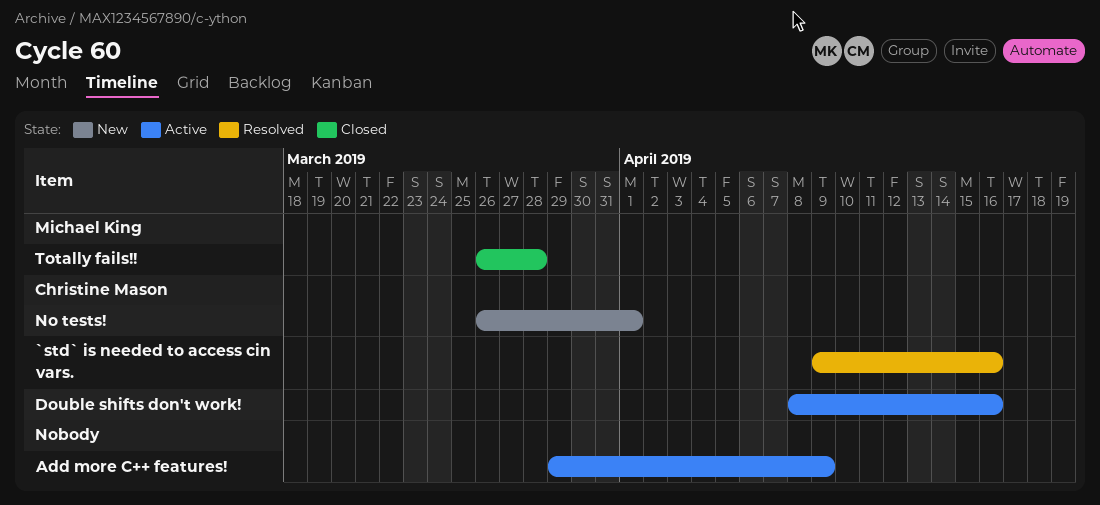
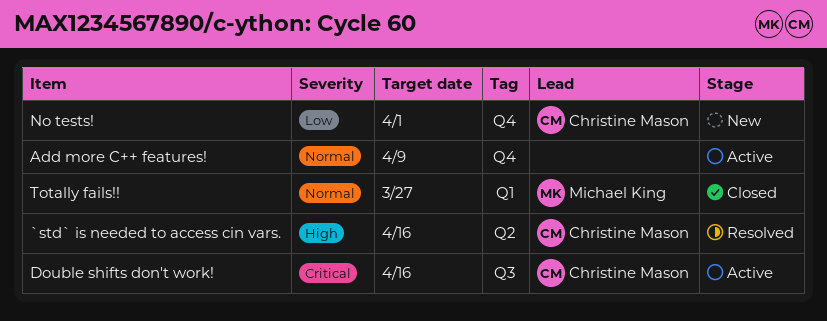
Totally fails!!, due: Mar 28 -> Mar 27

